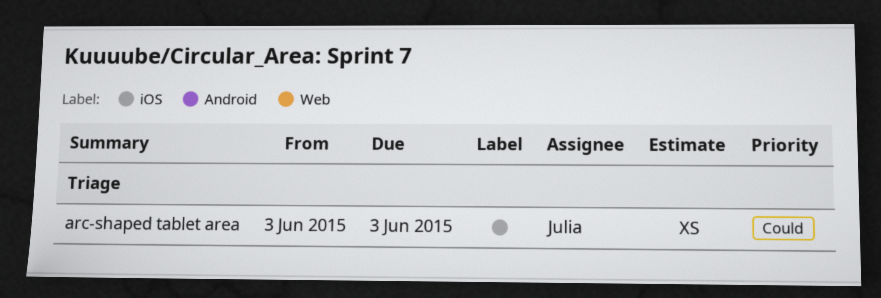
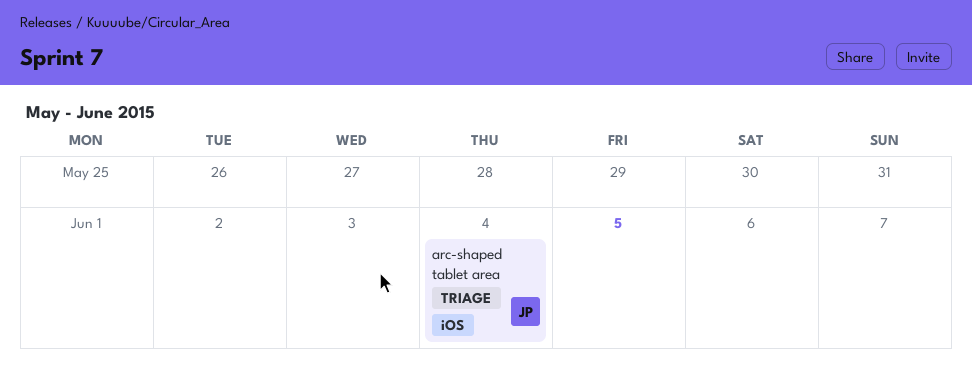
arc-shaped tablet area, due: Jun 3 -> Jun 4

